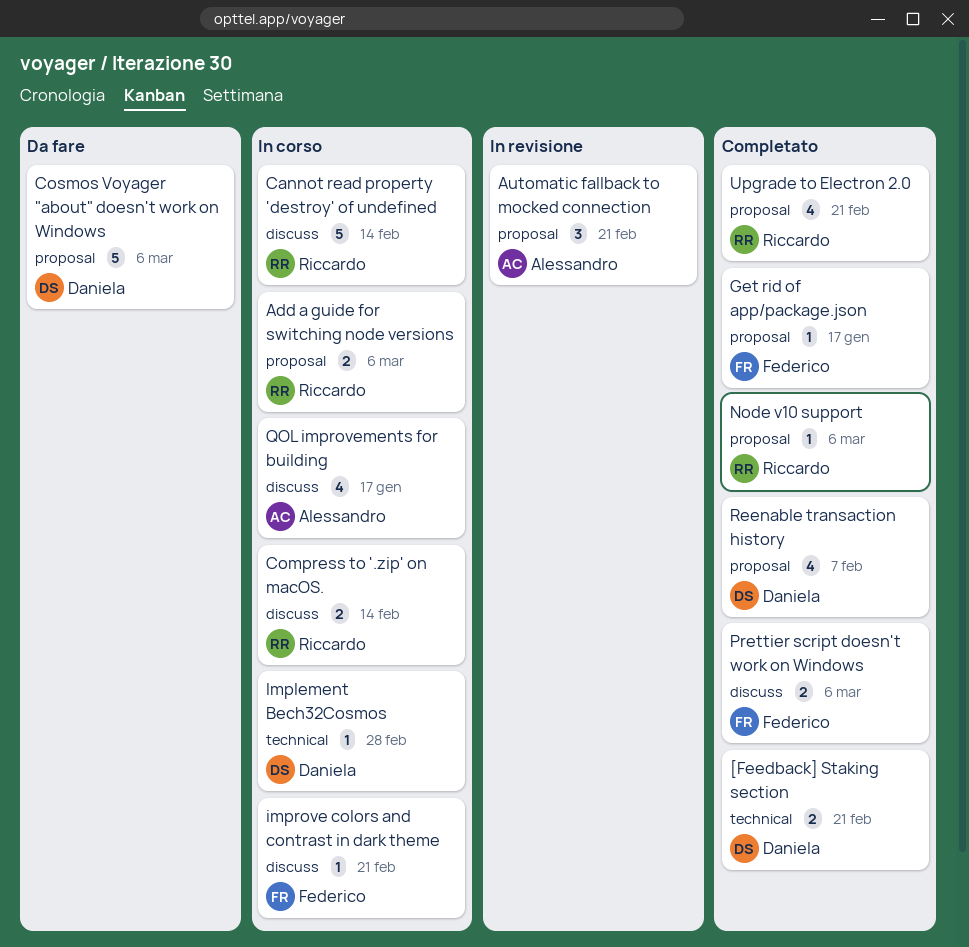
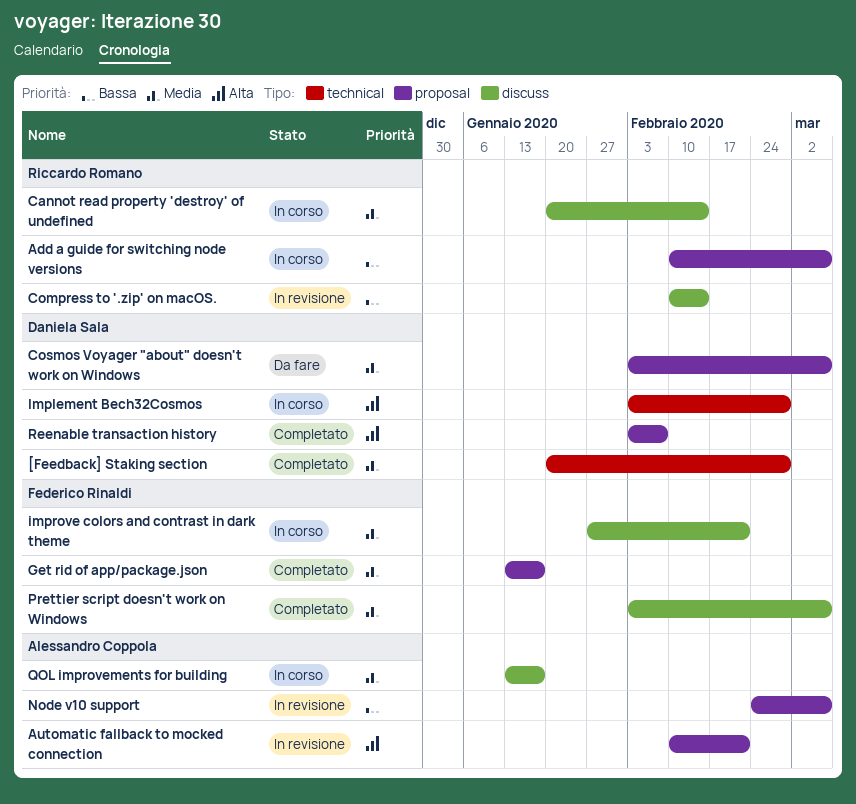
[Feedback] Staking section, due: Feb 21 -> Feb 28
Compress to '.zip' on macOS., status: In corso -> In revisione
Node v10 support, status: Completato -> In revisione
Node v10 support, owner: Riccardo Romano -> Alessandro Coppola
Upgrade to Electron 2.0: present -> none

